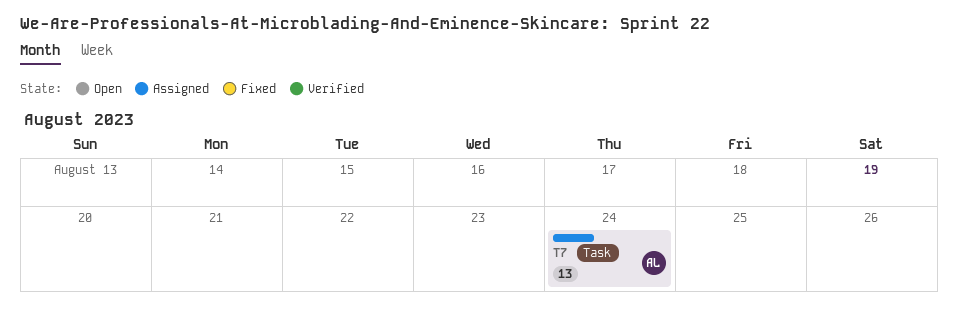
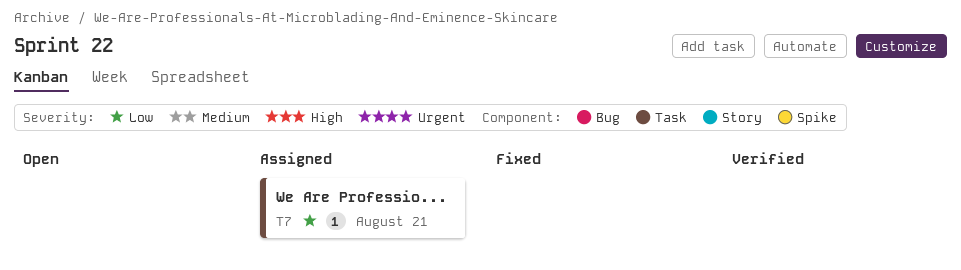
T7, estimate: 13 -> 1
T7, due: Aug 24 -> Aug 21

